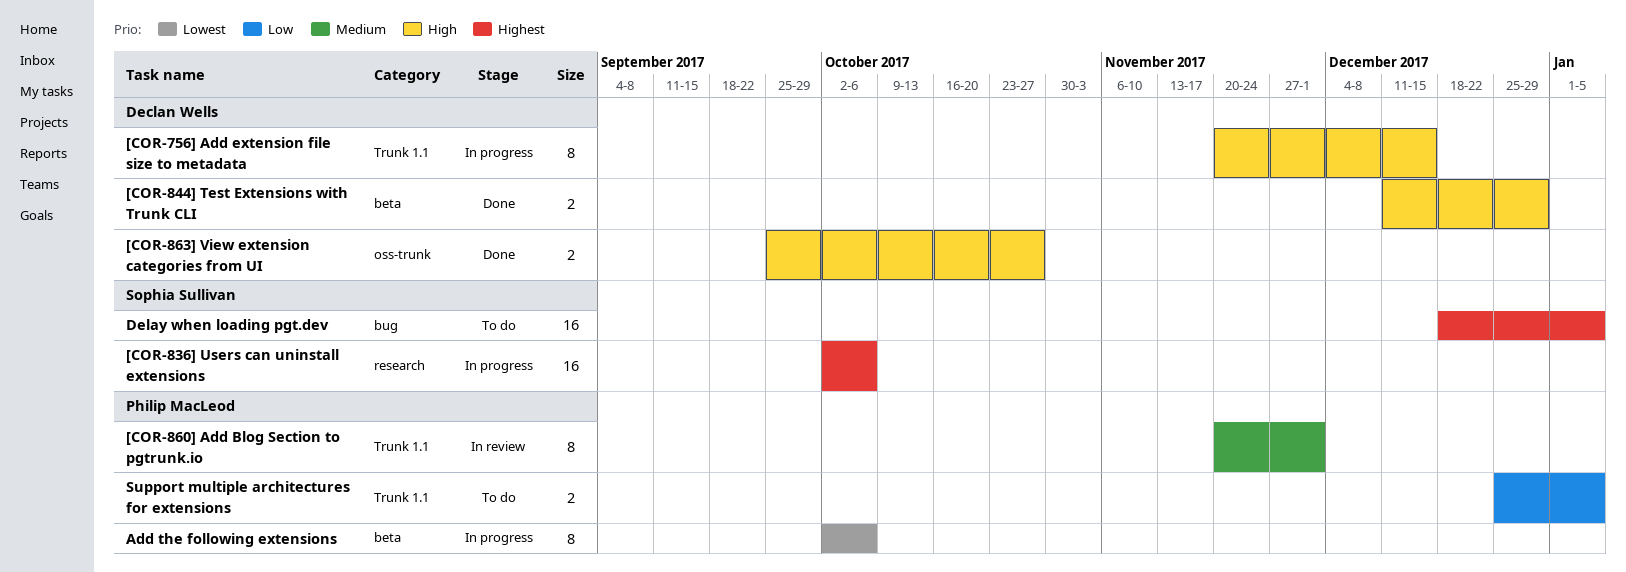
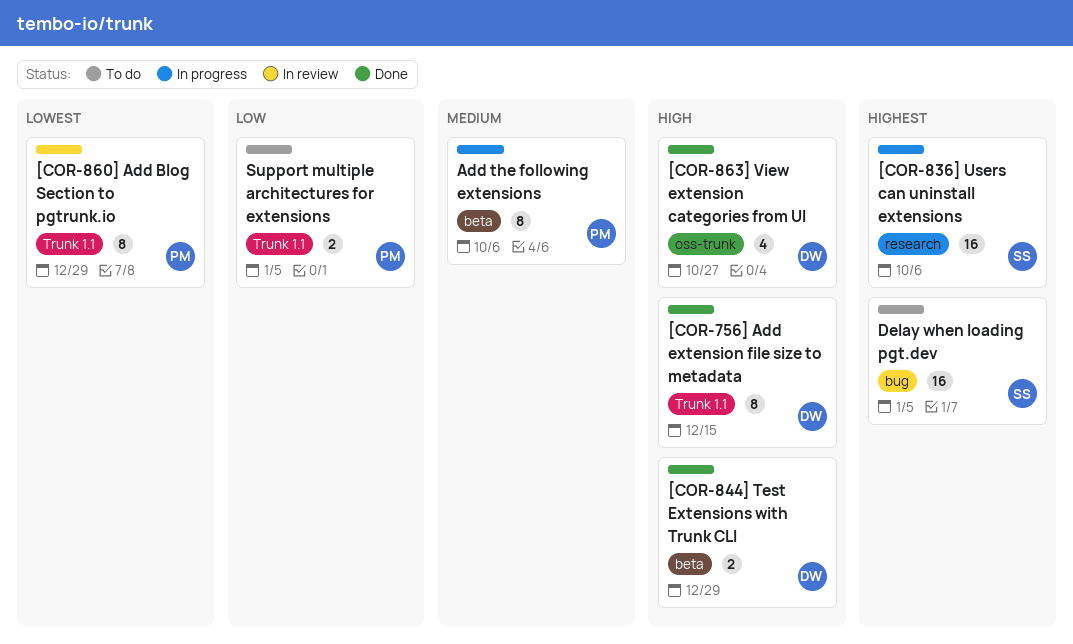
[COR-756] Add extension file size to metadata, status: In progress -> Done
[COR-860] Add Blog Section to pgtrunk.io, priority: Medium -> Lowest
[COR-860] Add Blog Section to pgtrunk.io, due: Dec 1 -> Dec 29
[COR-863] View extension categories from UI, estimate: 2 -> 4
Add the following extensions, priority: Lowest -> Medium

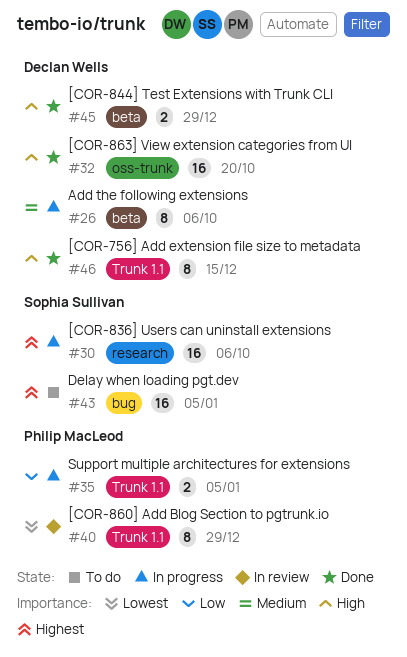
[COR-863] View extension categories from UI, estimate: 4 -> 16
[COR-863] View extension categories from UI, due: Oct 27 -> Oct 20
Add the following extensions, owner: Philip MacLeod -> Declan Wells
Support multiple architectures for extensions, status: To do -> In progress

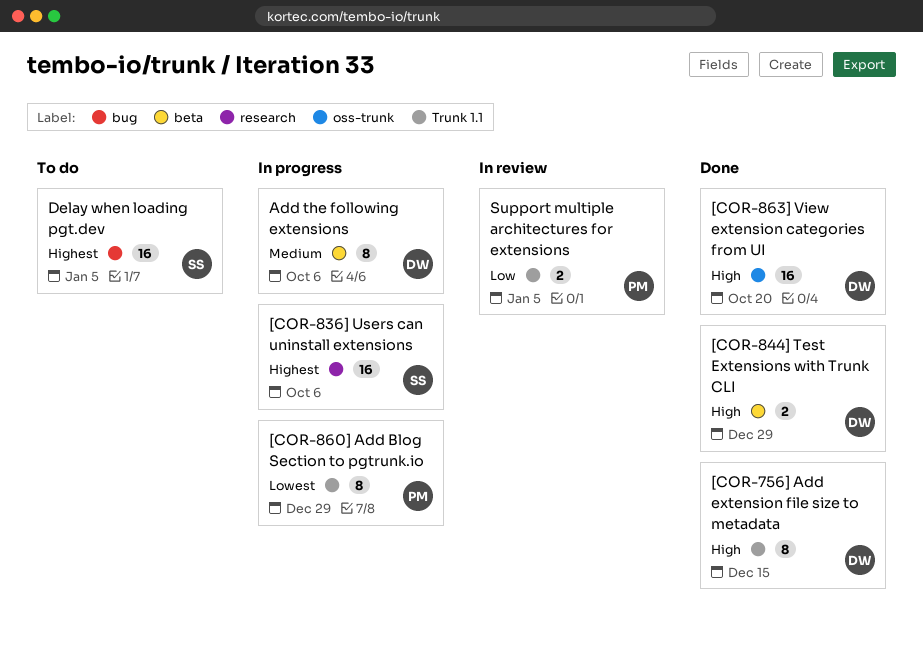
[COR-860] Add Blog Section to pgtrunk.io, status: In review -> In progress
Support multiple architectures for extensions, status: In progress -> In review

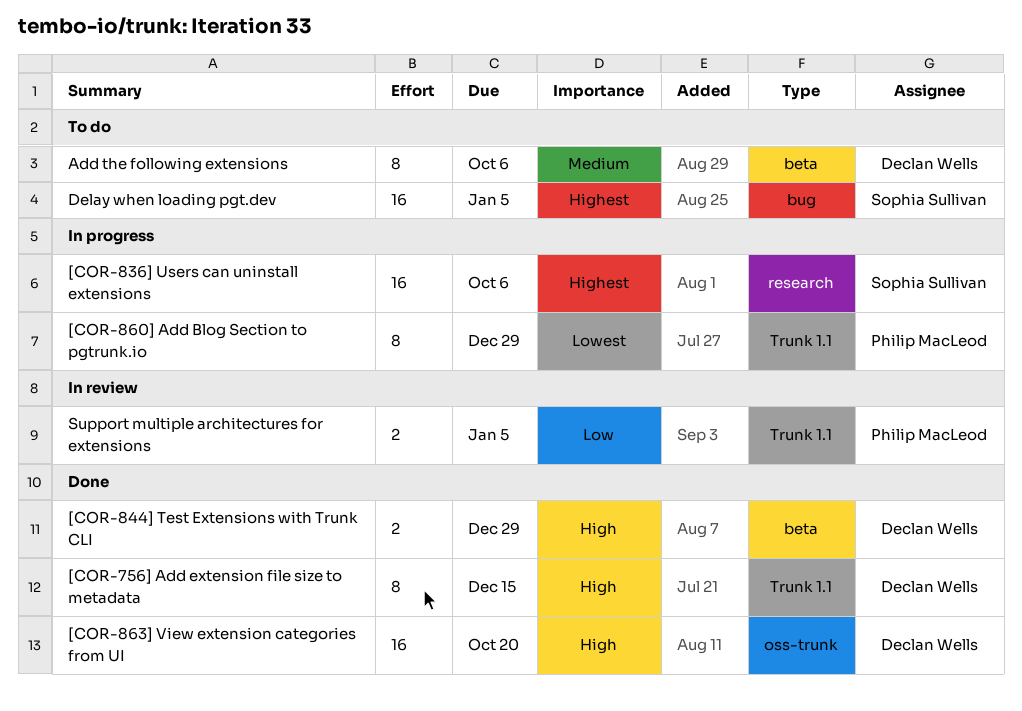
Add the following extensions, status: In progress -> To do

